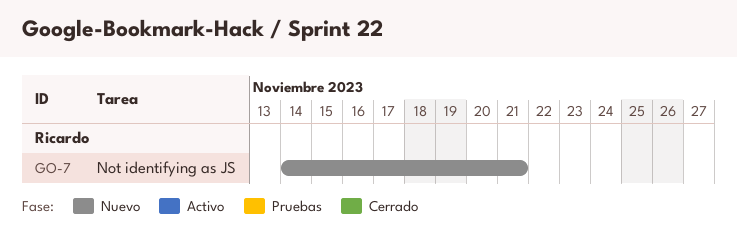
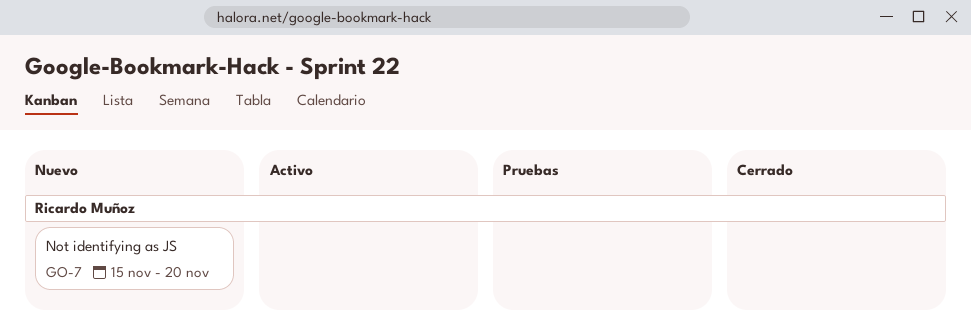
GO-7, start: Nov 14 -> Nov 15
GO-7, due: Nov 21 -> Nov 20

